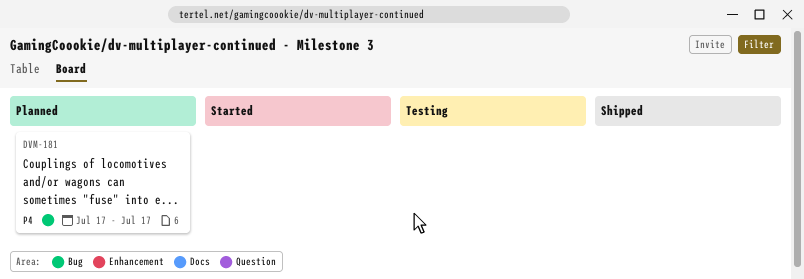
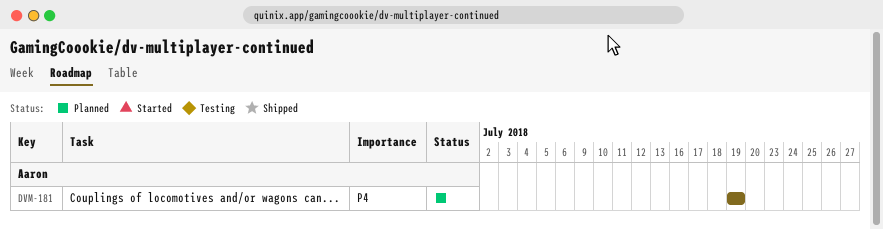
DVM-181, start: Jul 17 -> Jul 19
DVM-181, due: Jul 17 -> Jul 19

